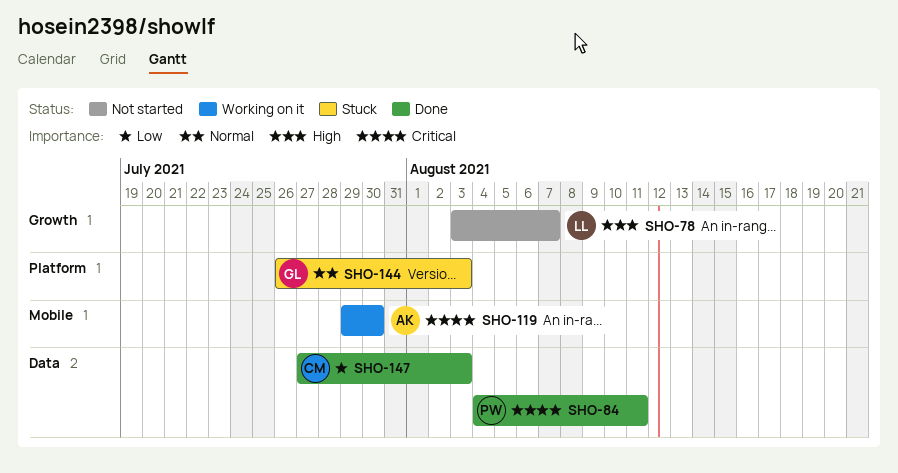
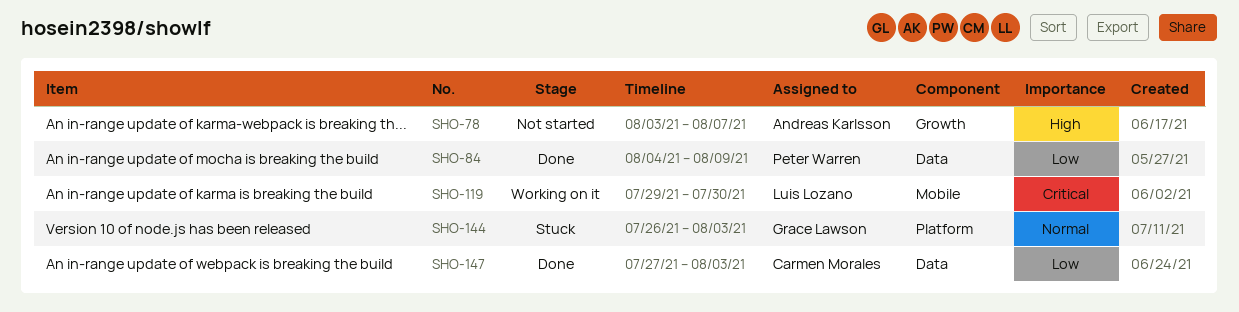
SHO-78, owner: Luis Lozano -> Andreas Karlsson
SHO-84, priority: Critical -> Low
SHO-84, due: Aug 11 -> Aug 9
SHO-119, owner: Andreas Karlsson -> Luis Lozano

